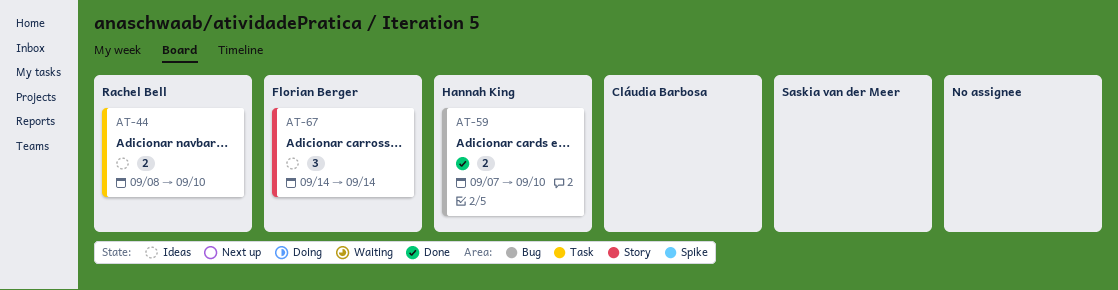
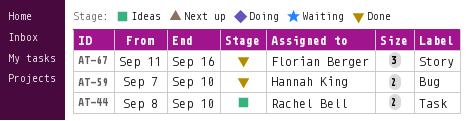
AT-67, status: Ideas -> Done
AT-67, start: Sep 14 -> Sep 11
AT-67, due: Sep 14 -> Sep 16

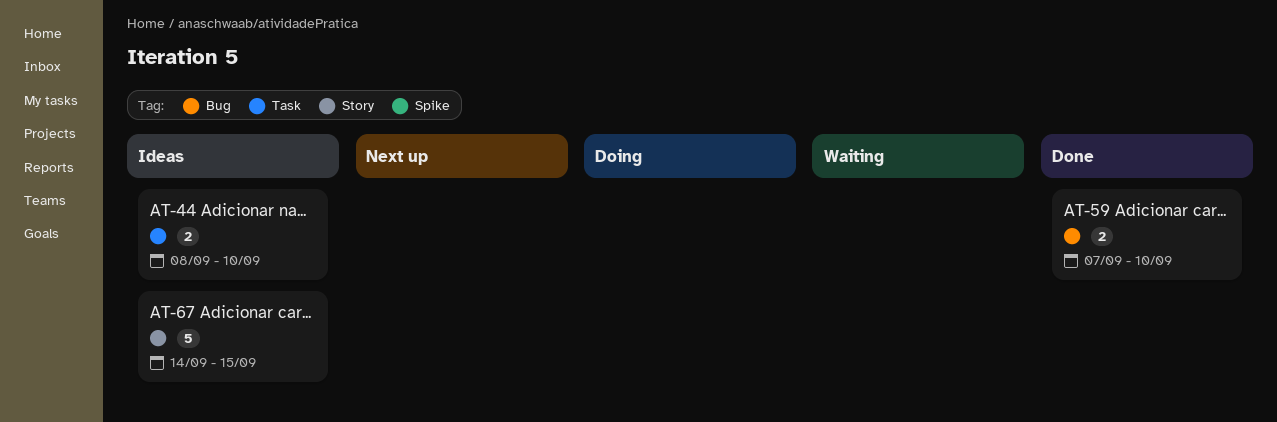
AT-67, status: Done -> Ideas
AT-67, estimate: 3 -> 5
AT-67, start: Sep 11 -> Sep 14
AT-67, due: Sep 16 -> Sep 15

